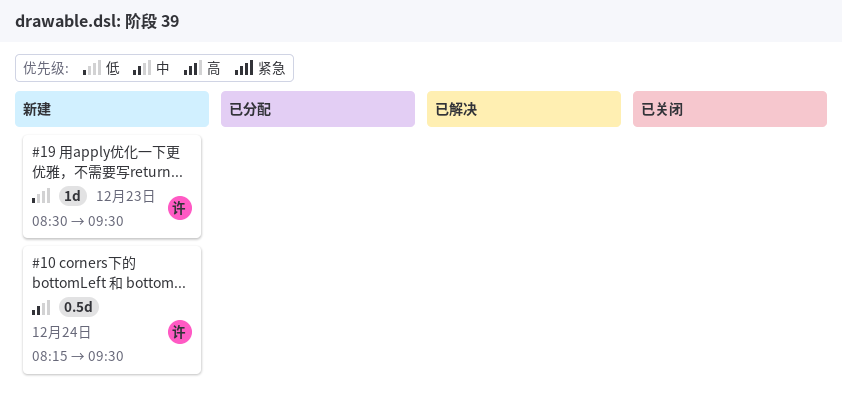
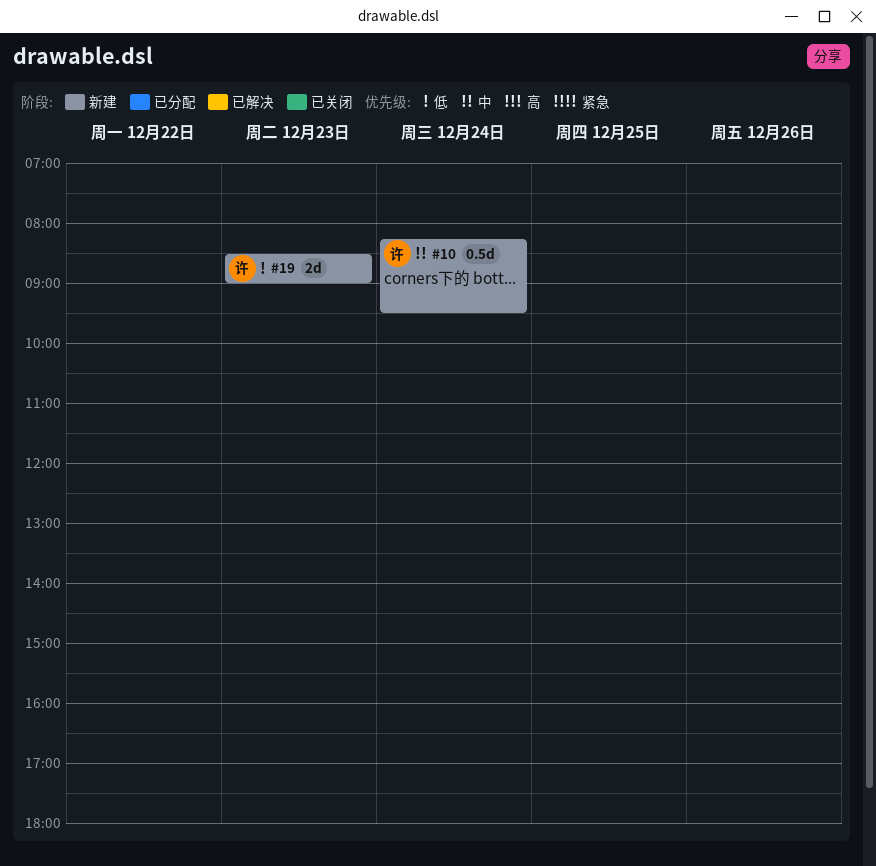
#19, estimate: 1d -> 2d
#19, ends: 09:30 -> 09:00

